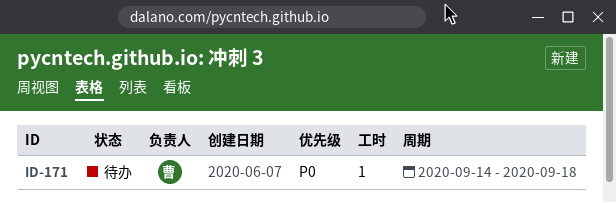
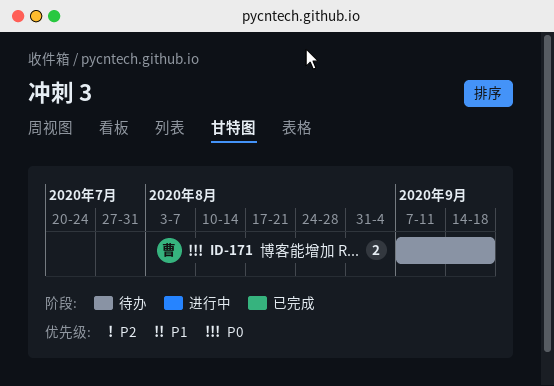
ID-171, estimate: 1 -> 2
ID-171, start: Sep 14 -> Sep 7

